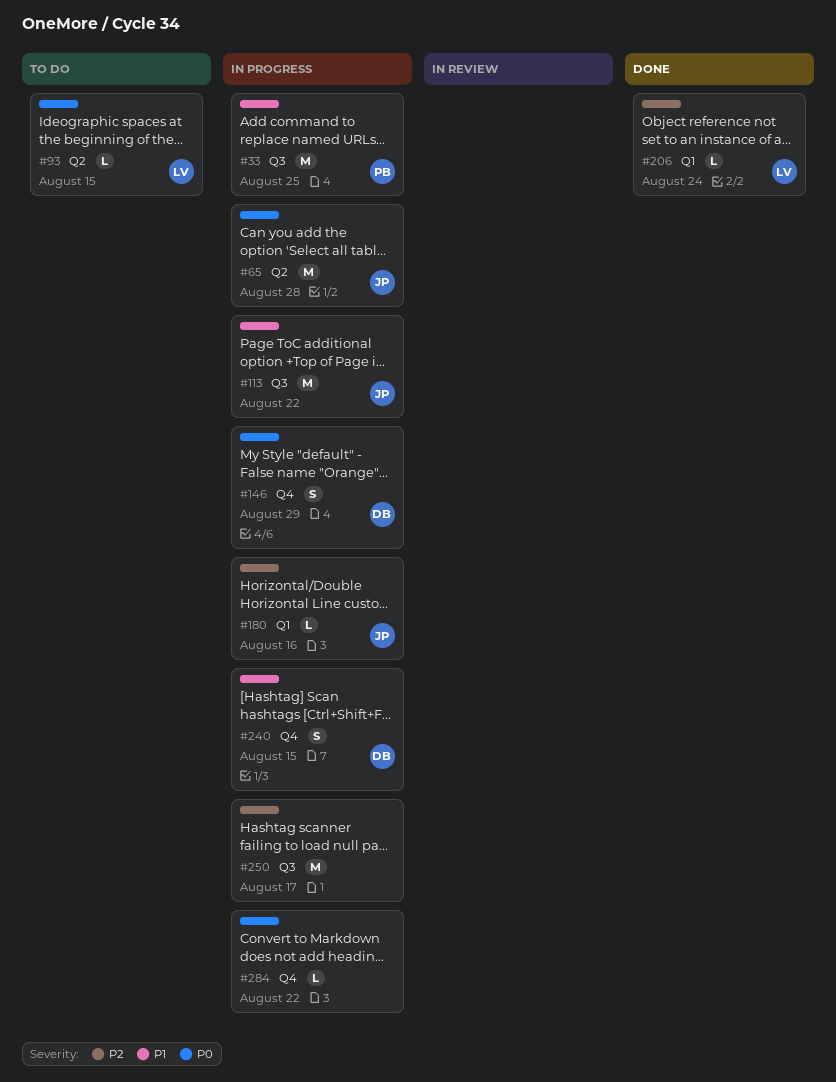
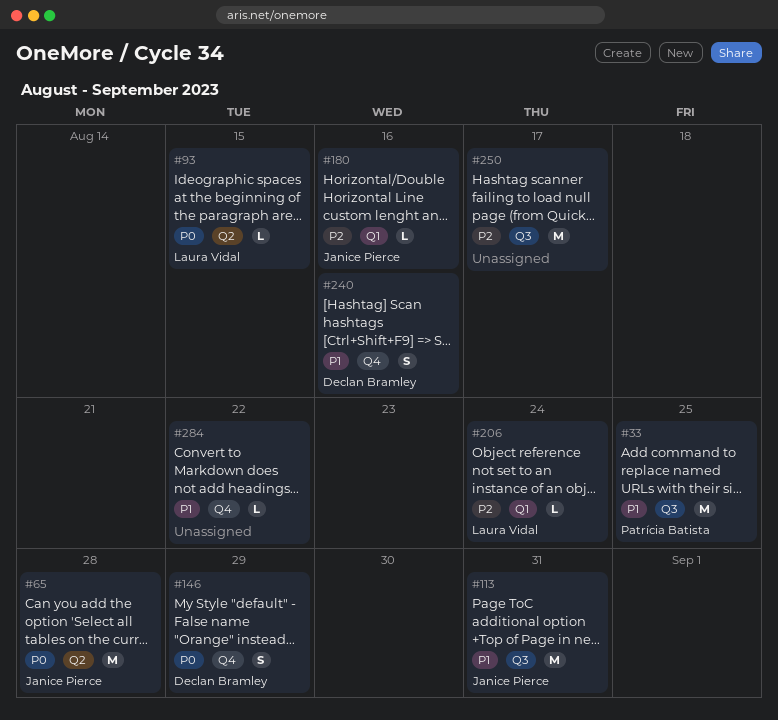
#113, due: Aug 22 -> Aug 31
#240, due: Aug 15 -> Aug 16
#284, priority: P0 -> P1

